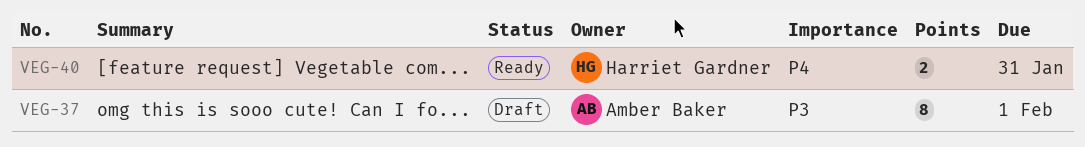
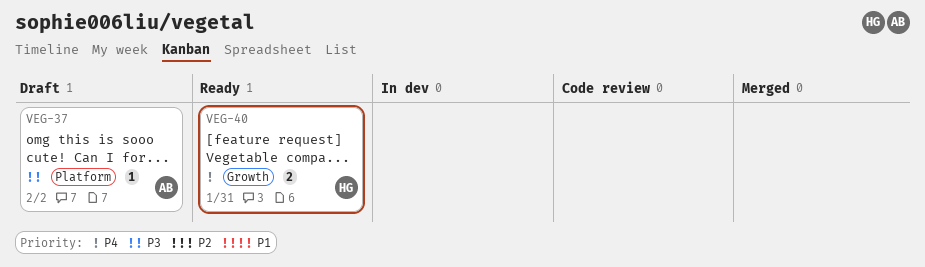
VEG-37, estimate: 8 -> 1
VEG-37, due: Feb 1 -> Feb 2

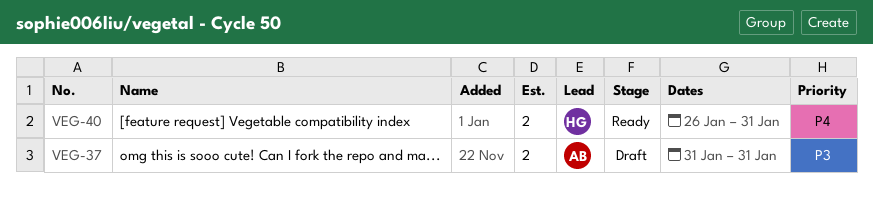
VEG-37, estimate: 1 -> 2
VEG-37, due: Feb 2 -> Jan 31

